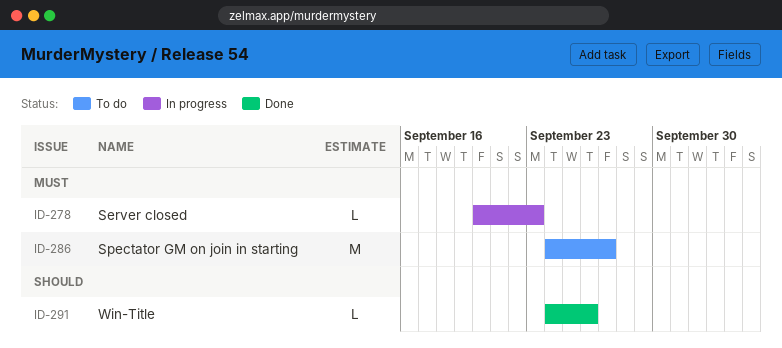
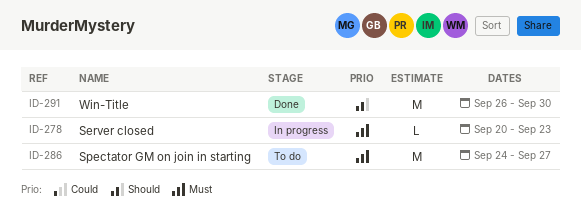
ID-291, estimate: L -> M
ID-291, start: Sep 24 -> Sep 26
ID-291, due: Sep 26 -> Sep 30

